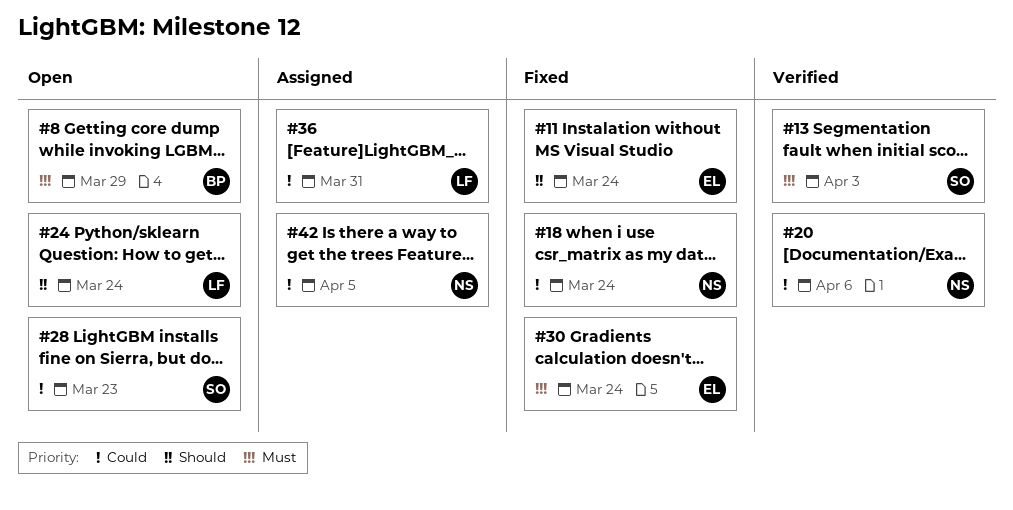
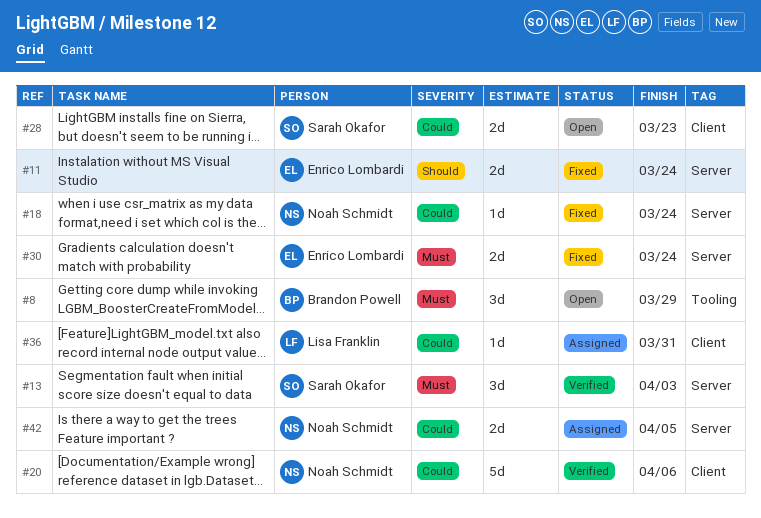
#24: present -> none

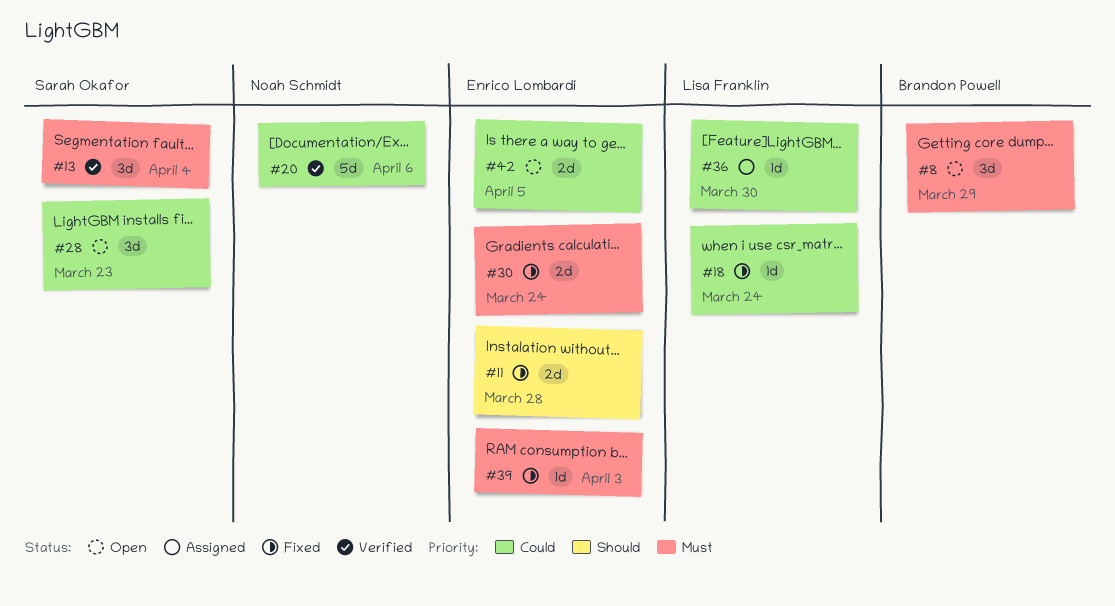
#11, due: Mar 24 -> Mar 28
#13, due: Apr 3 -> Apr 4
#18, owner: Noah Schmidt -> Lisa Franklin
#28, estimate: 2d -> 3d
#36, due: Mar 31 -> Mar 30
#39: none -> present
#42, status: Assigned -> Open
#42, owner: Noah Schmidt -> Enrico Lombardi

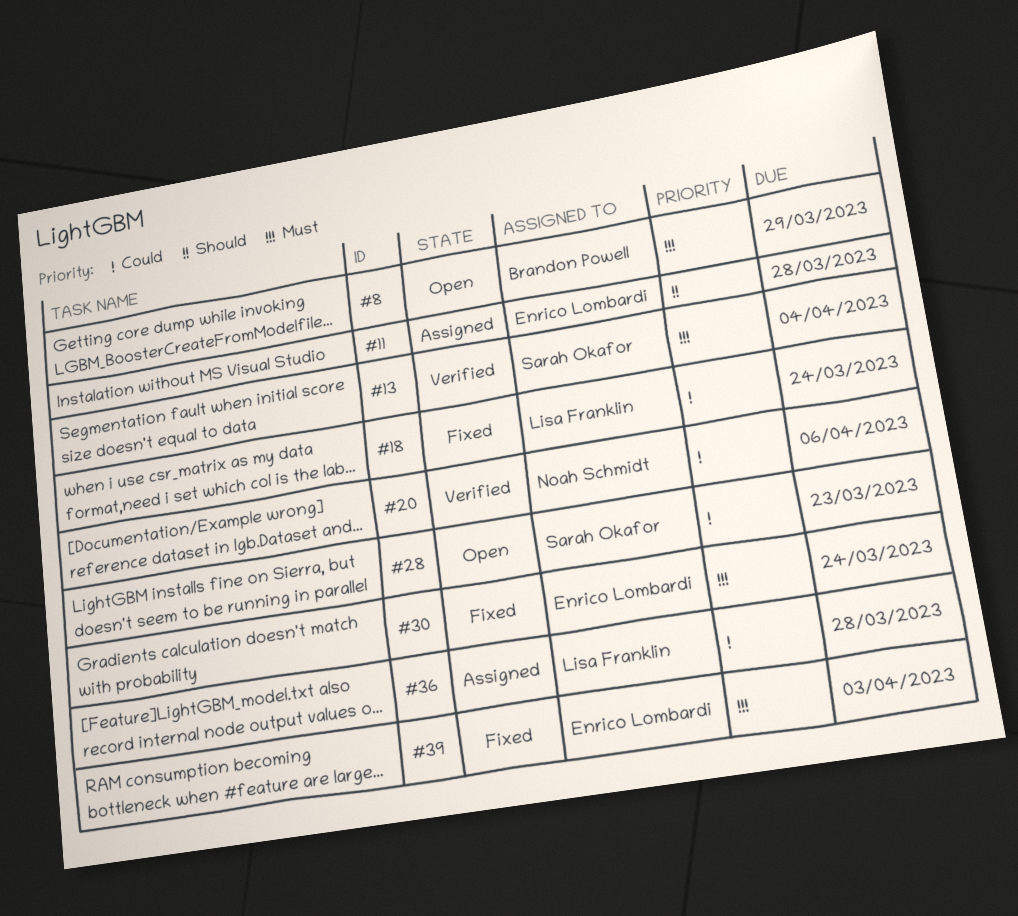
#11, status: Fixed -> Assigned
#36, due: Mar 30 -> Mar 28
#42: present -> none

